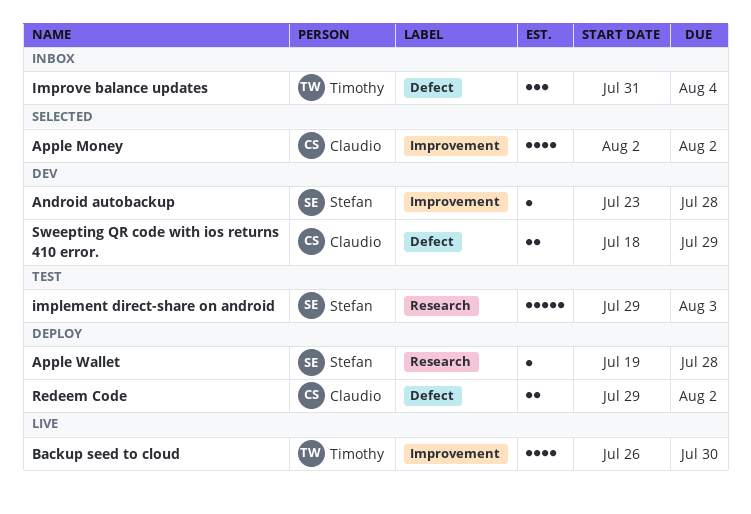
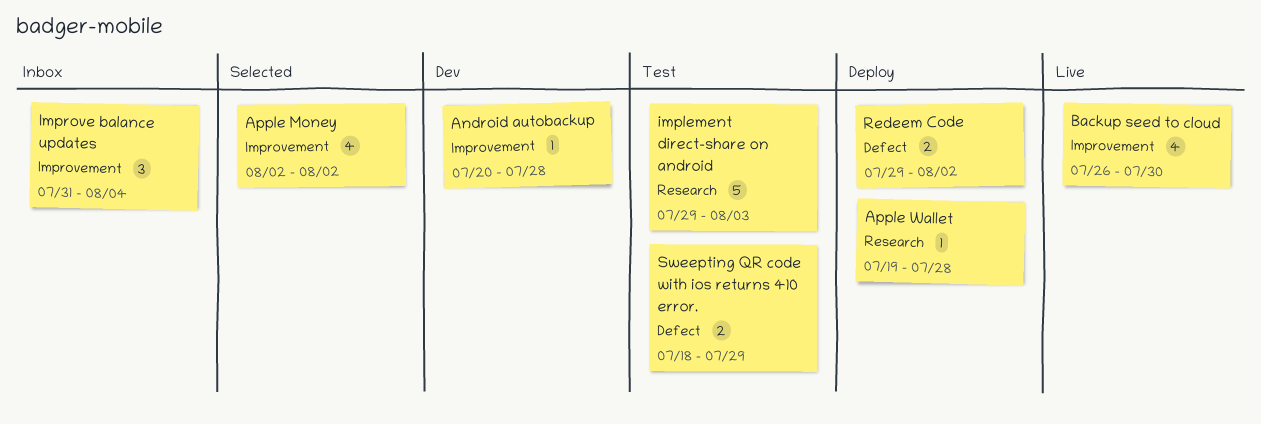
Android autobackup, start: Jul 23 -> Jul 20
Improve balance updates, label: Defect -> Improvement
Sweepting QR code with ios returns 410 error., status: Dev -> Test

